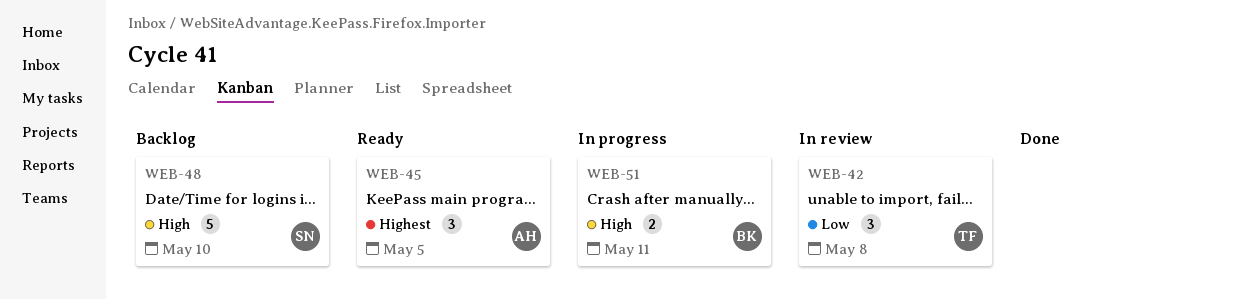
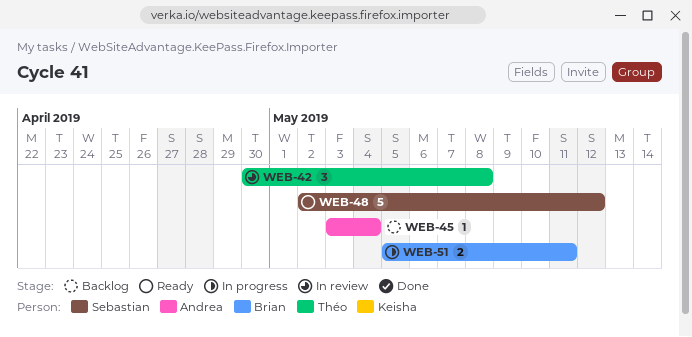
WEB-45, status: Ready -> Backlog
WEB-45, estimate: 3 -> 1
WEB-45, due: May 5 -> May 4
WEB-48, status: Backlog -> Ready
WEB-48, due: May 10 -> May 12

